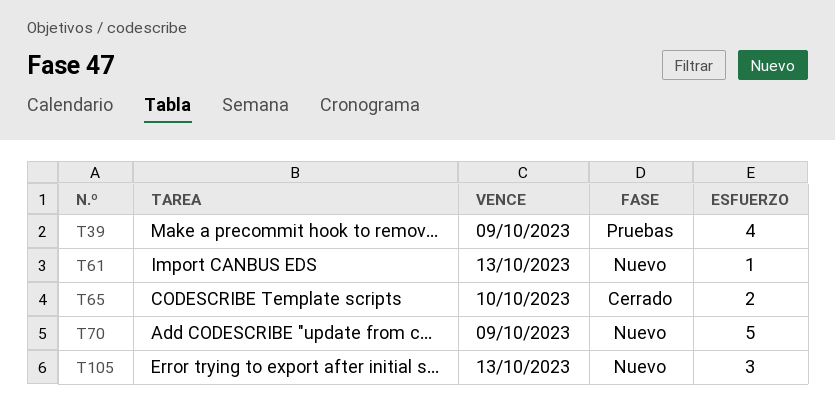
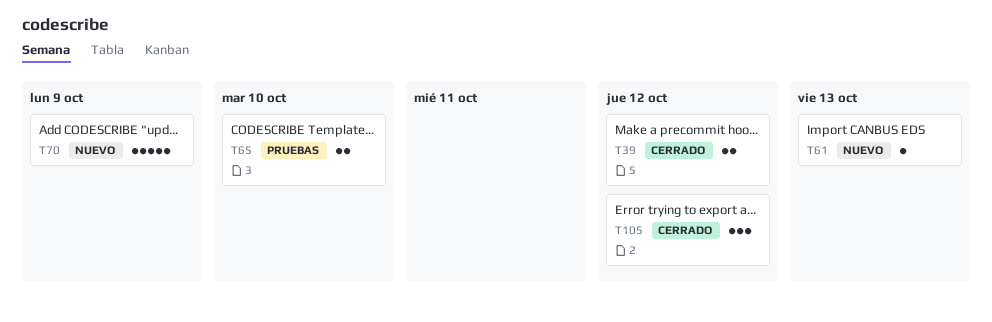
T39, status: Pruebas -> Cerrado
T39, estimate: 4 -> 2
T39, due: Oct 9 -> Oct 12
T65, status: Cerrado -> Pruebas
T105, status: Nuevo -> Cerrado
T105, due: Oct 13 -> Oct 12

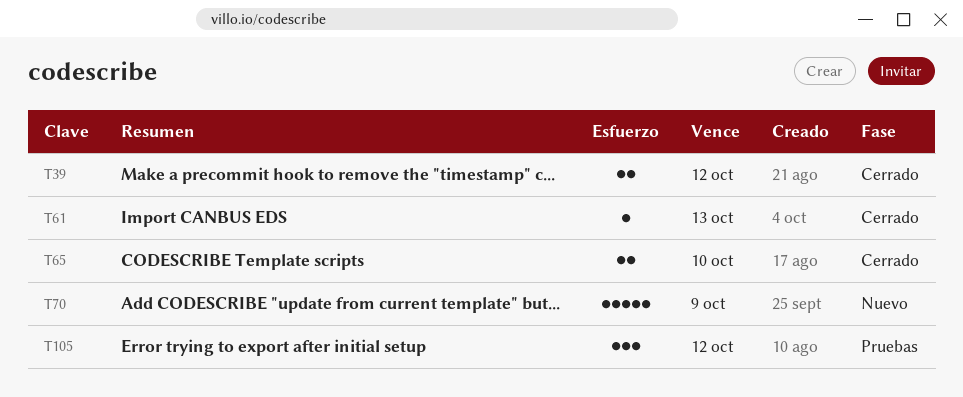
T61, status: Nuevo -> Cerrado
T65, status: Pruebas -> Cerrado
T105, status: Cerrado -> Pruebas

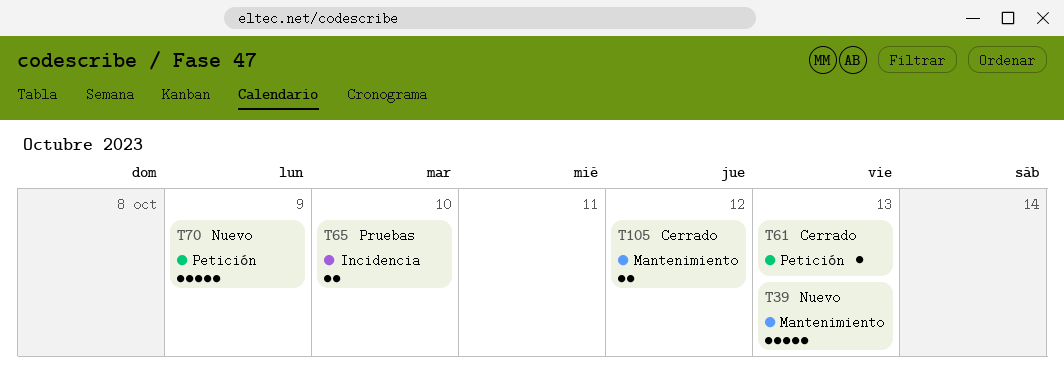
T39, status: Cerrado -> Nuevo
T39, estimate: 2 -> 5
T39, due: Oct 12 -> Oct 13
T65, status: Cerrado -> Pruebas
T105, status: Pruebas -> Cerrado
T105, estimate: 3 -> 2

